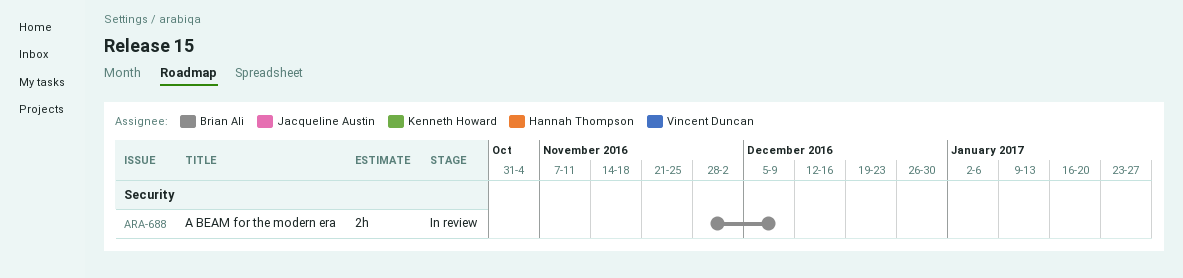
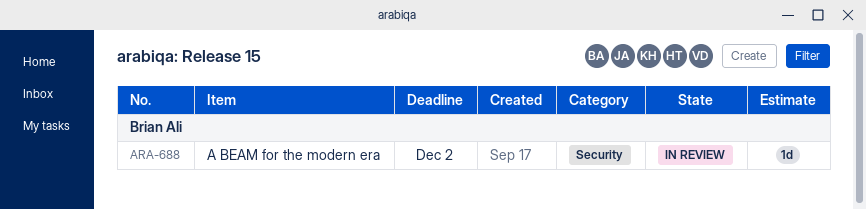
ARA-688, estimate: 2h -> 1d
ARA-688, due: Dec 9 -> Dec 2

